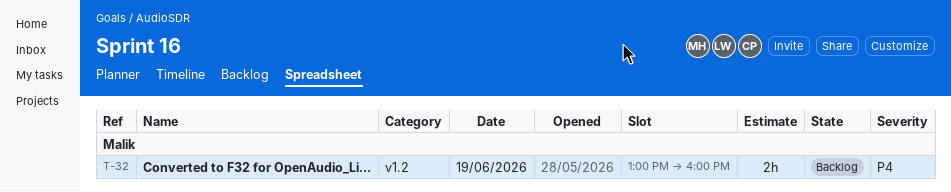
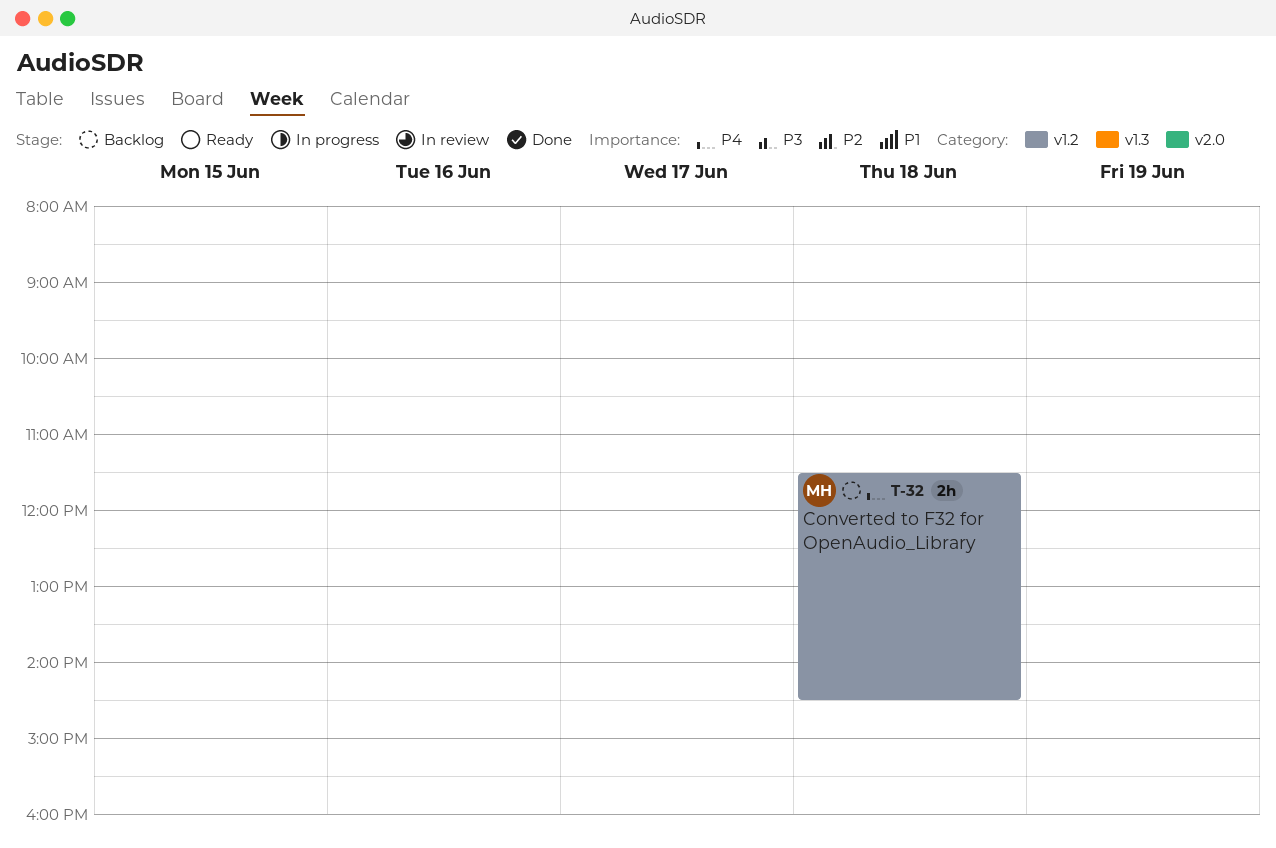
T-32, day: Jun 19 -> Jun 18
T-32, begins: 13:00 -> 11:30
T-32, ends: 16:00 -> 14:30

